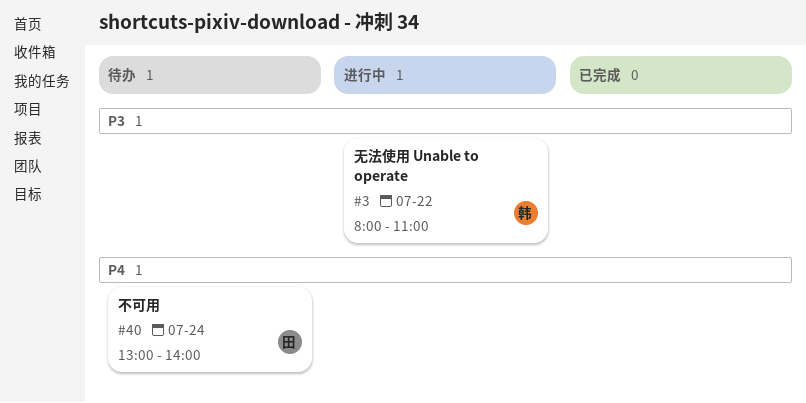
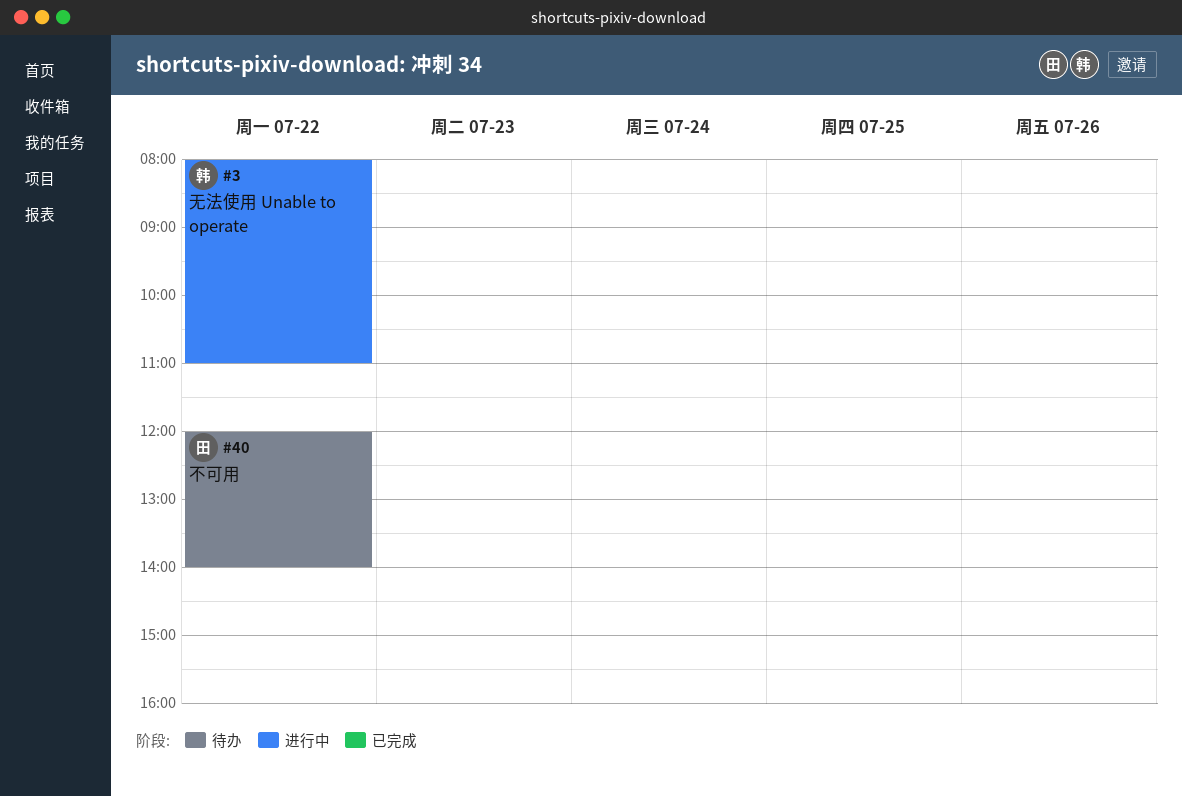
#40, day: Jul 24 -> Jul 22
#40, begins: 13:00 -> 12:00

